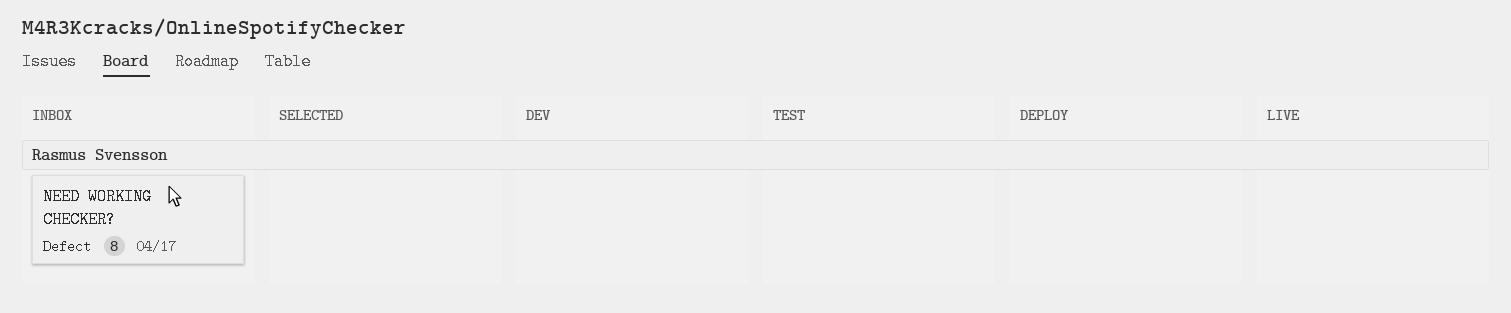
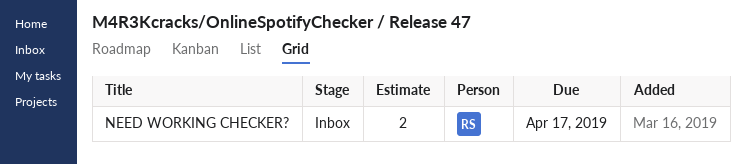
NEED WORKING CHECKER?, estimate: 8 -> 2

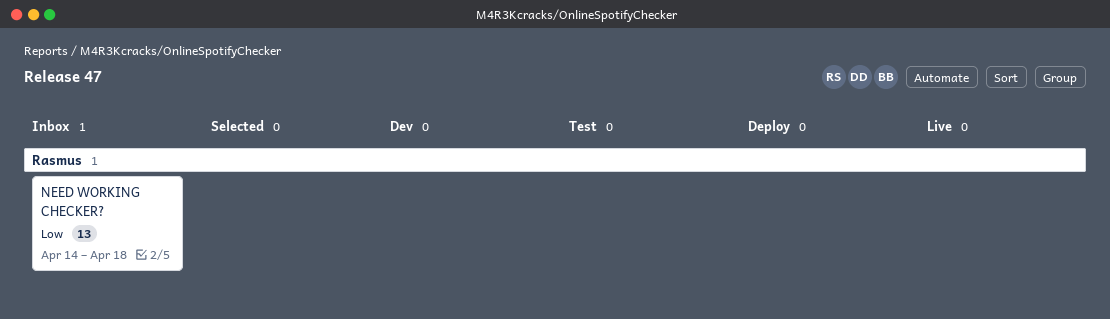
NEED WORKING CHECKER?, estimate: 2 -> 13
NEED WORKING CHECKER?, due: Apr 17 -> Apr 18

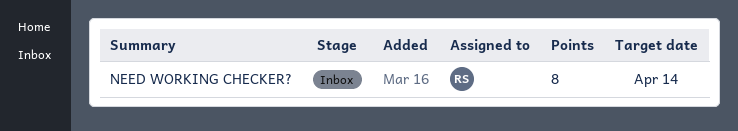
NEED WORKING CHECKER?, estimate: 13 -> 8
NEED WORKING CHECKER?, due: Apr 18 -> Apr 14

